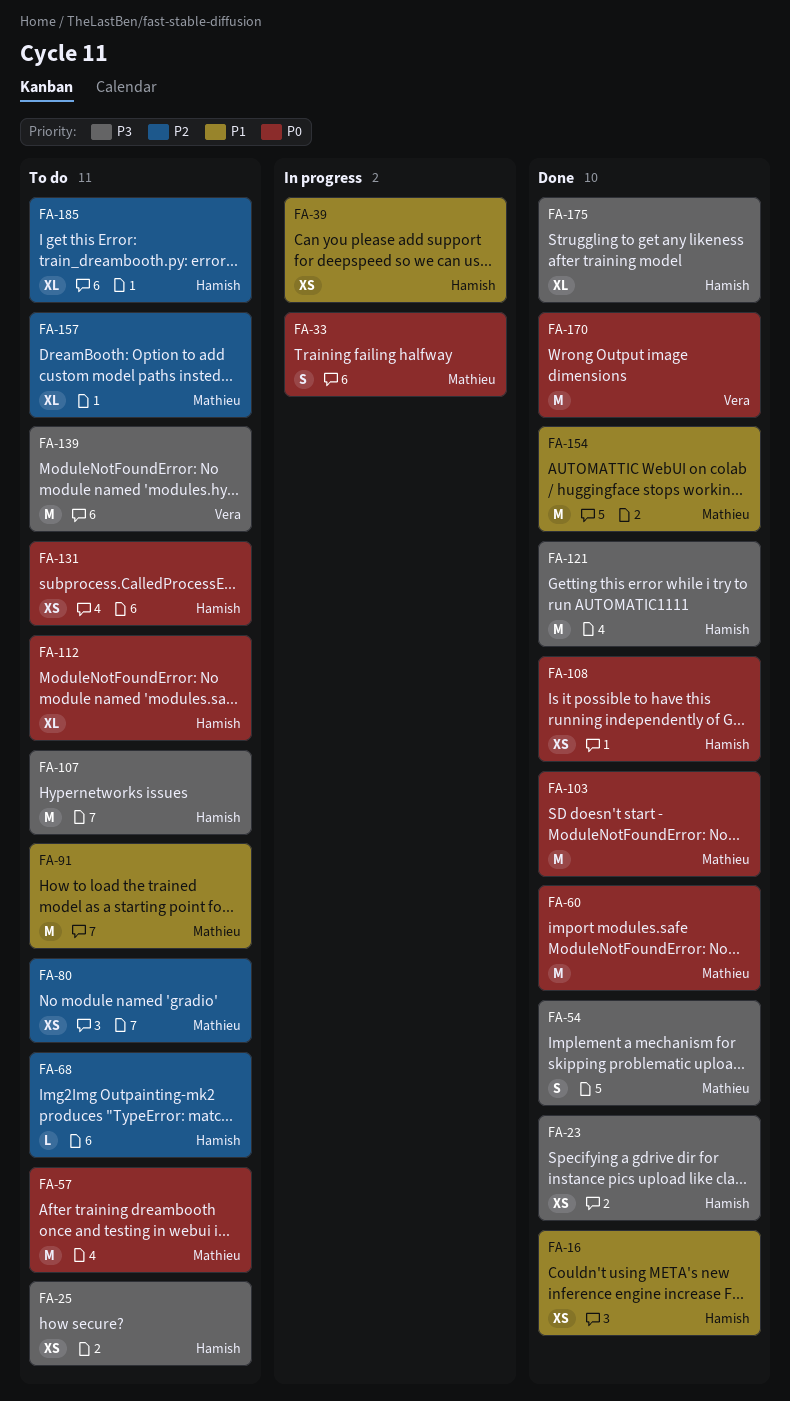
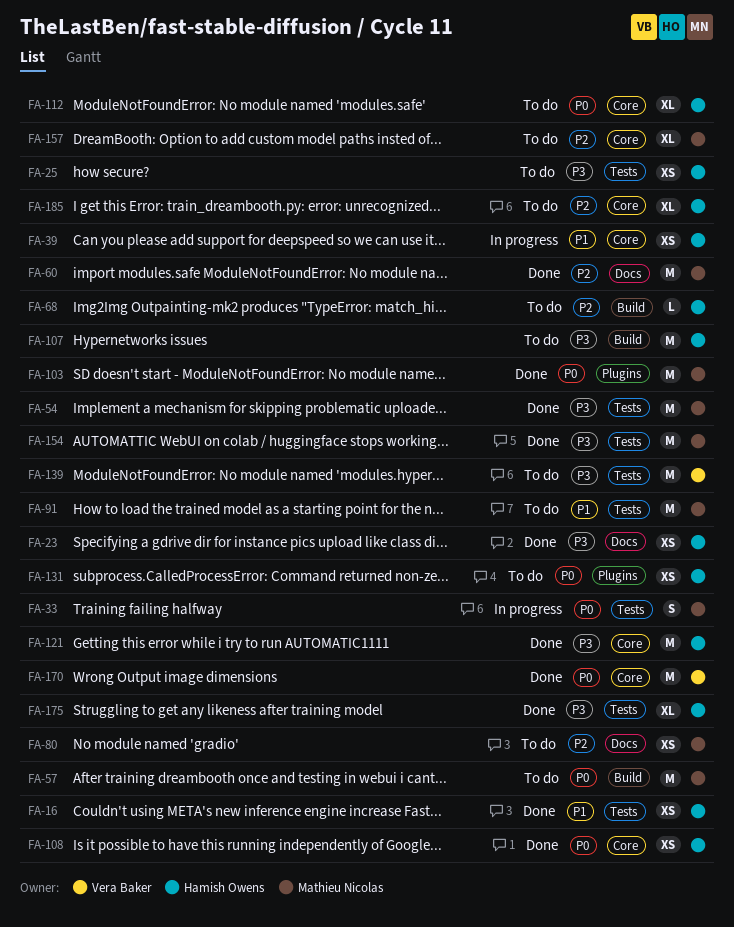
FA-54, estimate: S -> M
FA-60, priority: P0 -> P2
FA-154, priority: P1 -> P3

